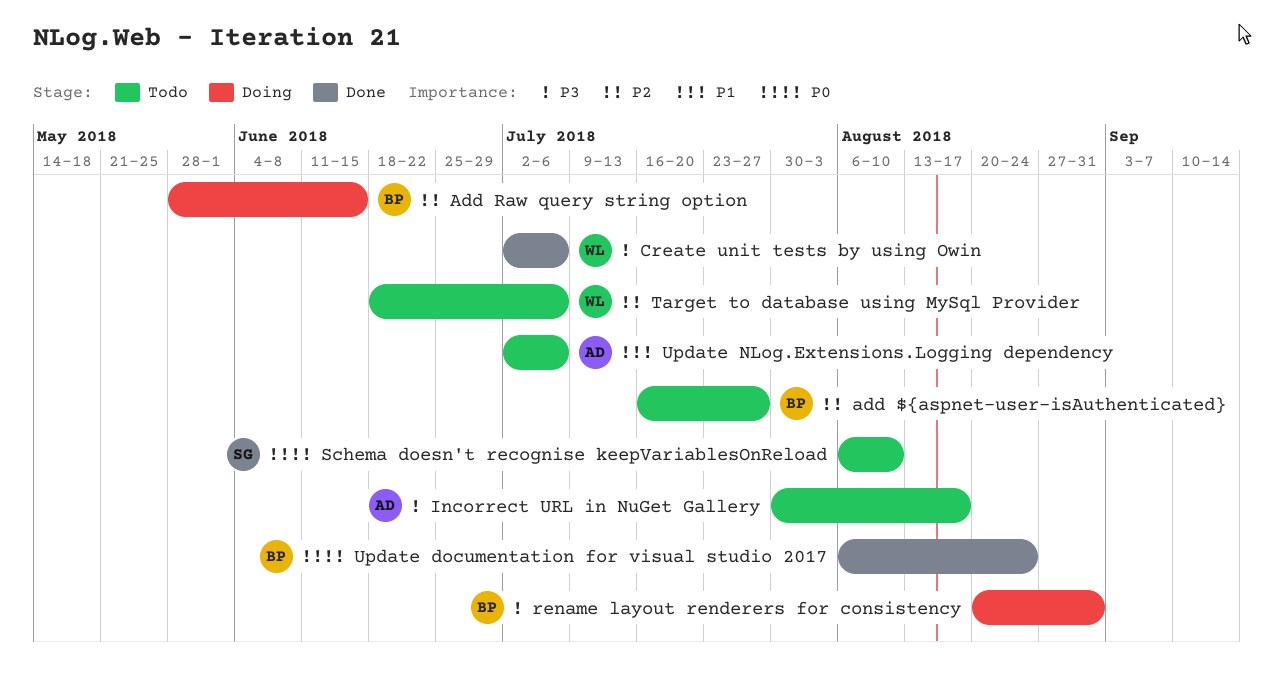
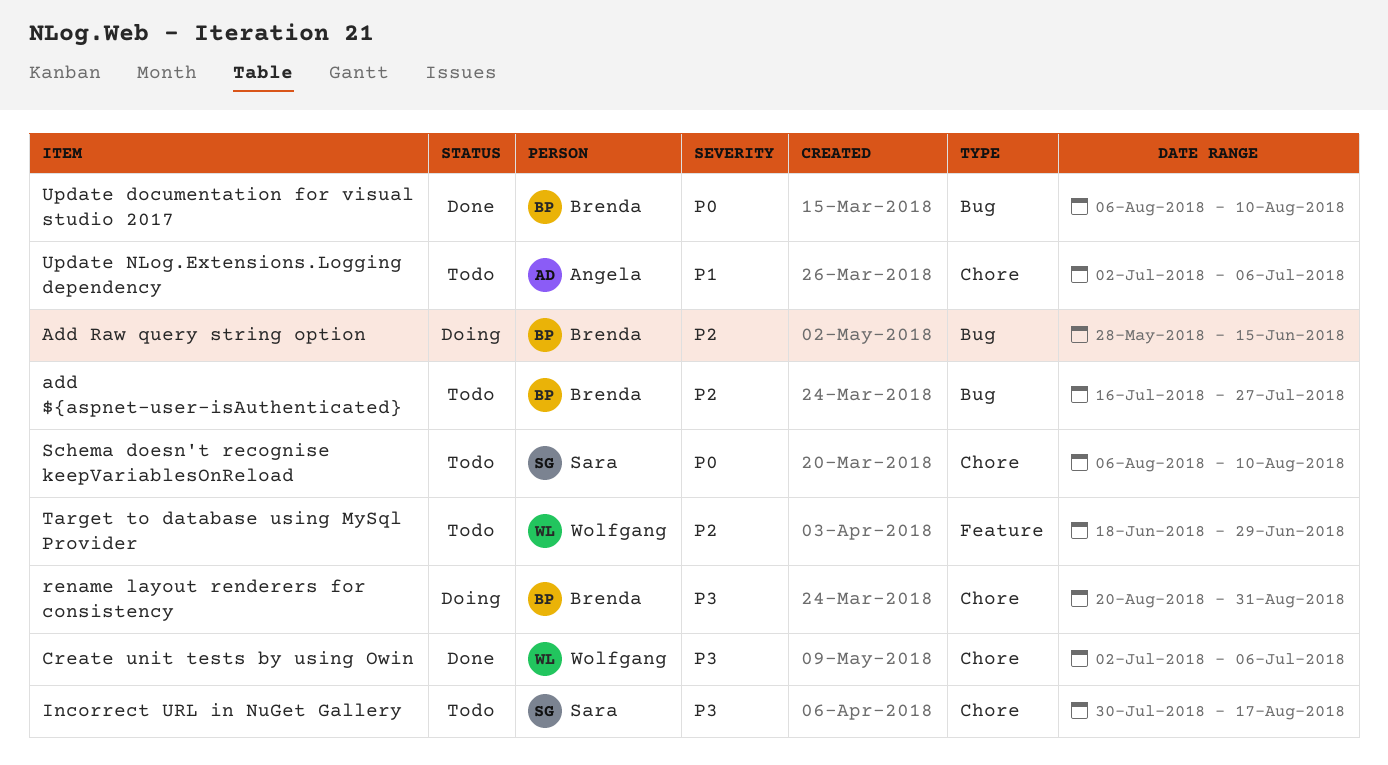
Incorrect URL in NuGet Gallery, owner: Angela -> Sara
Target to database using MySql Provider, due: Jul 6 -> Jun 29
Update documentation for visual studio 2017, due: Aug 24 -> Aug 10

